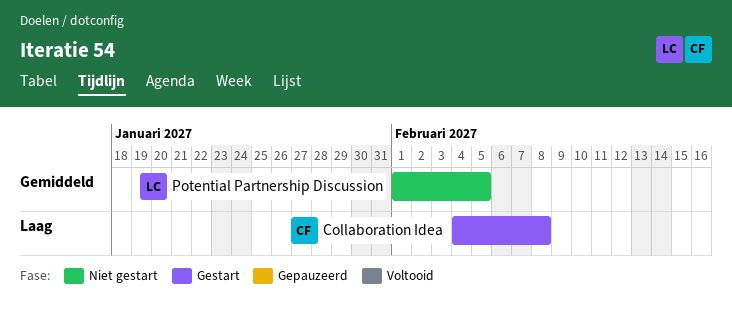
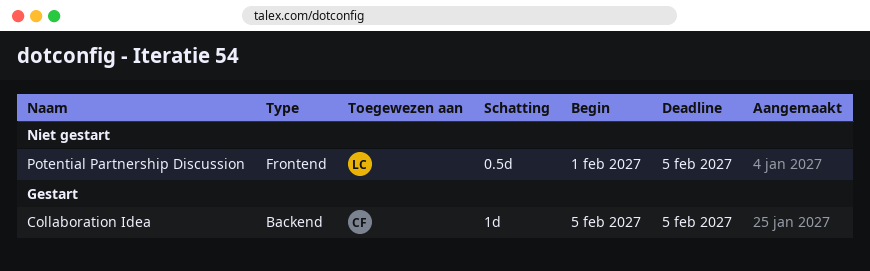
Collaboration Idea, start: Feb 4 -> Feb 5
Collaboration Idea, due: Feb 8 -> Feb 5

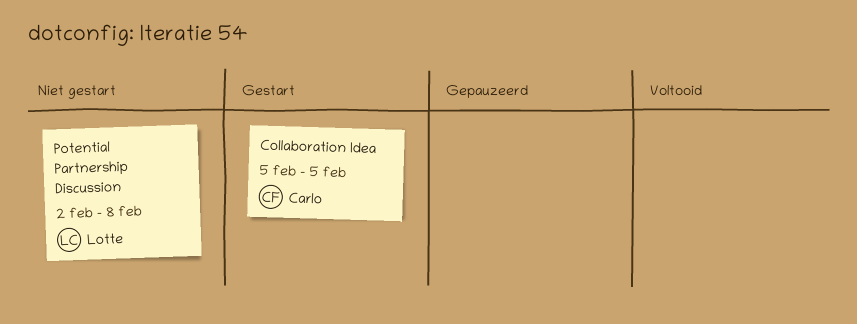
Potential Partnership Discussion, start: Feb 1 -> Feb 2
Potential Partnership Discussion, due: Feb 5 -> Feb 8

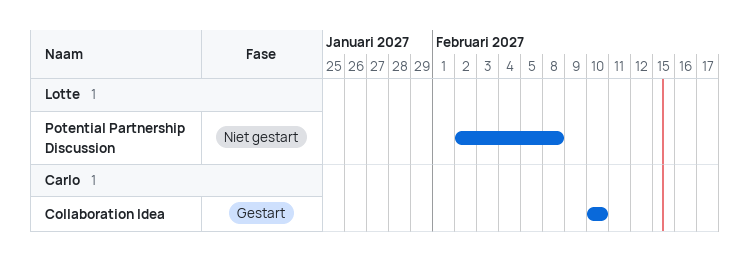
Collaboration Idea, start: Feb 5 -> Feb 10
Collaboration Idea, due: Feb 5 -> Feb 10

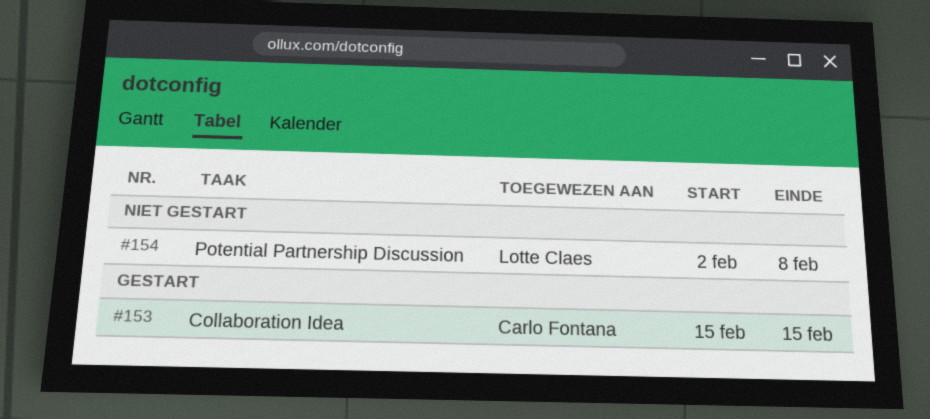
Collaboration Idea, start: Feb 10 -> Feb 15
Collaboration Idea, due: Feb 10 -> Feb 15

